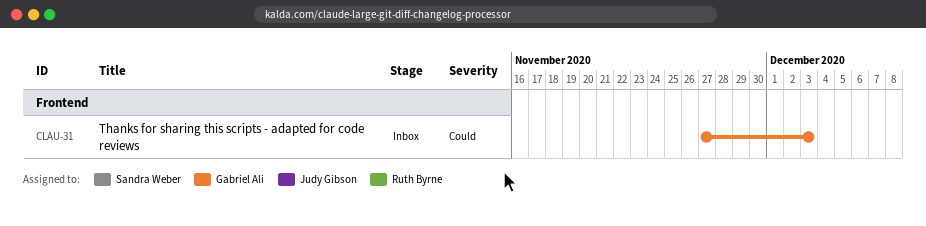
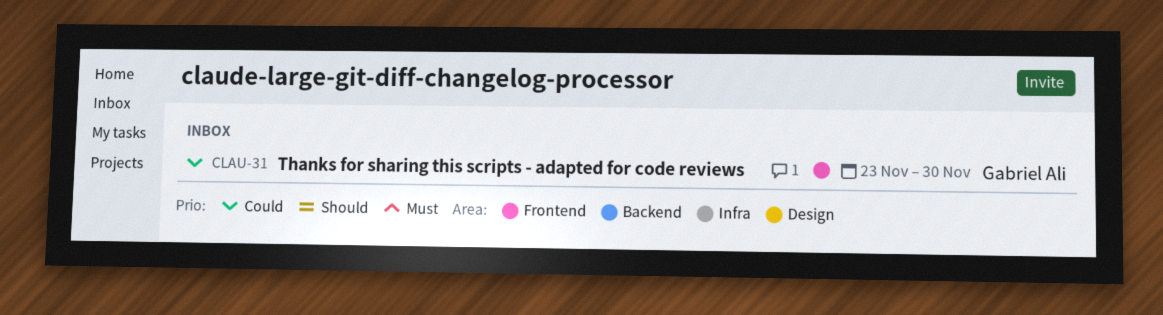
CLAU-31, start: Nov 27 -> Nov 23
CLAU-31, due: Dec 3 -> Nov 30

